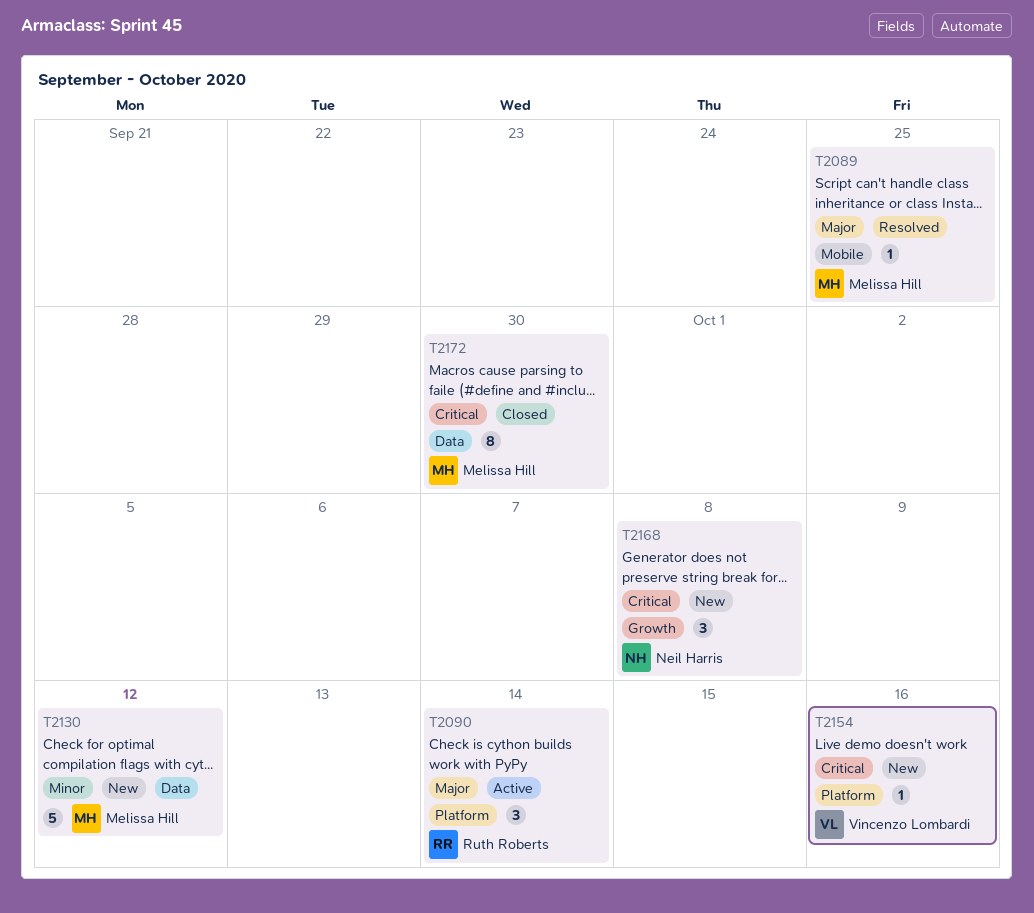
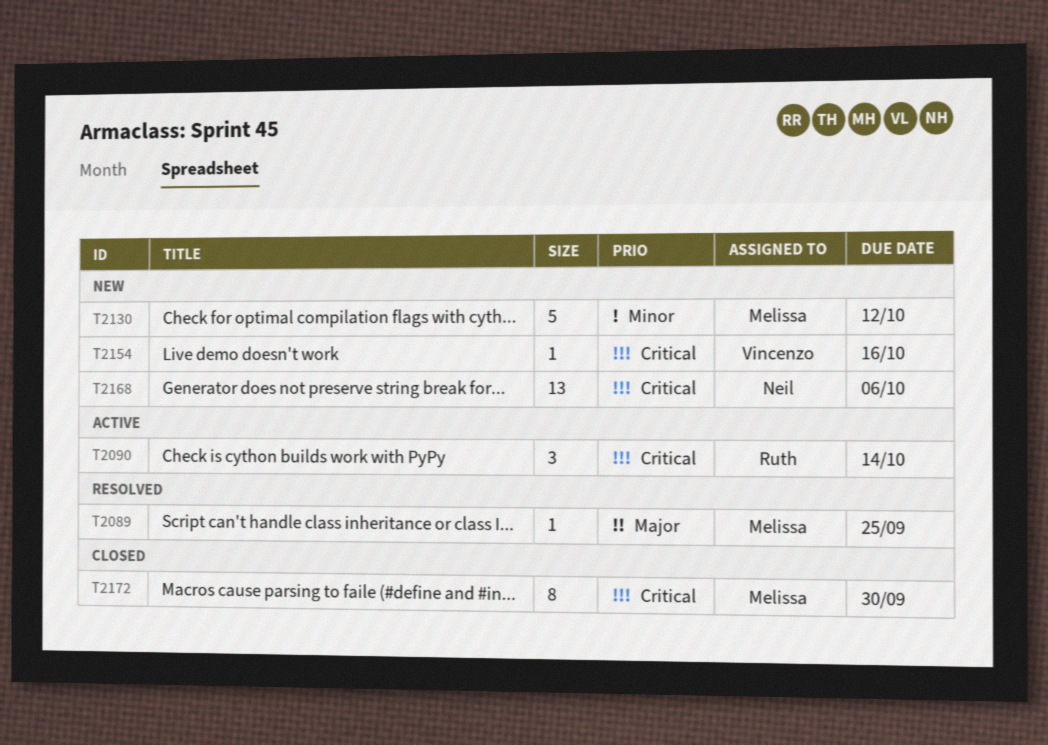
T2090, priority: Major -> Critical
T2168, estimate: 3 -> 13
T2168, due: Oct 8 -> Oct 6

